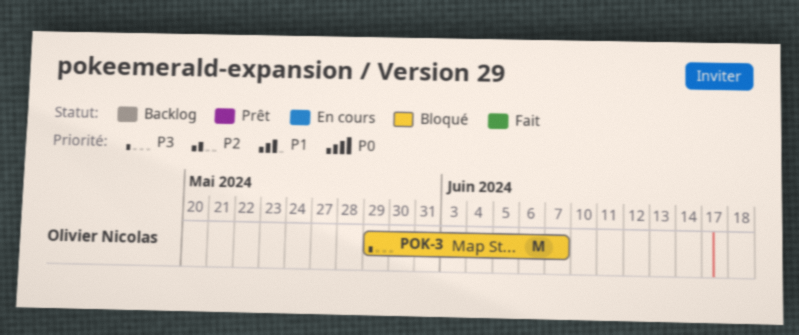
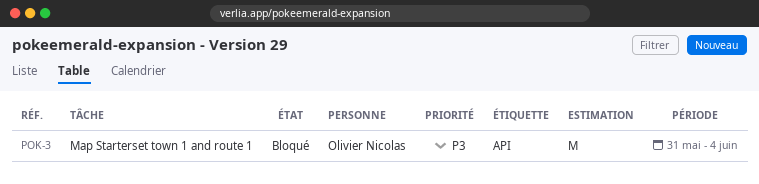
POK-3, start: May 29 -> May 31
POK-3, due: Jun 7 -> Jun 4

